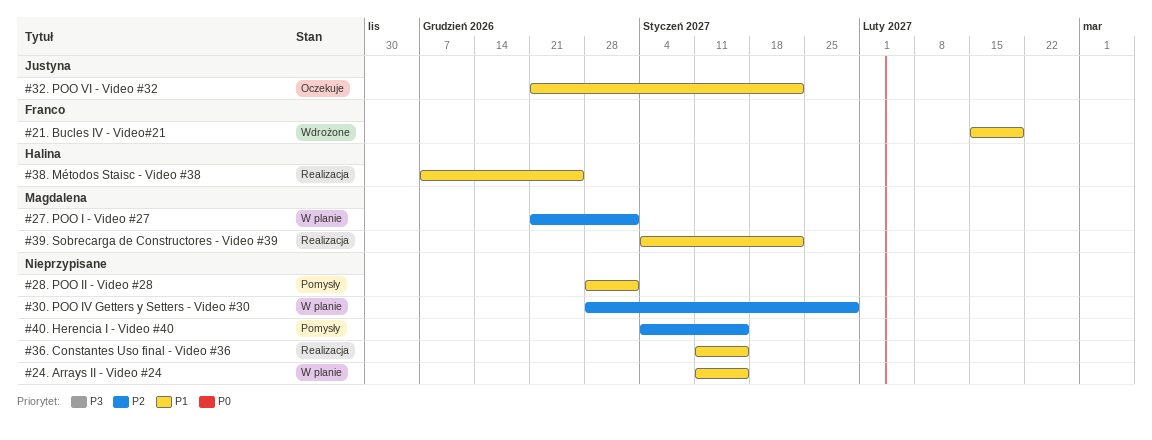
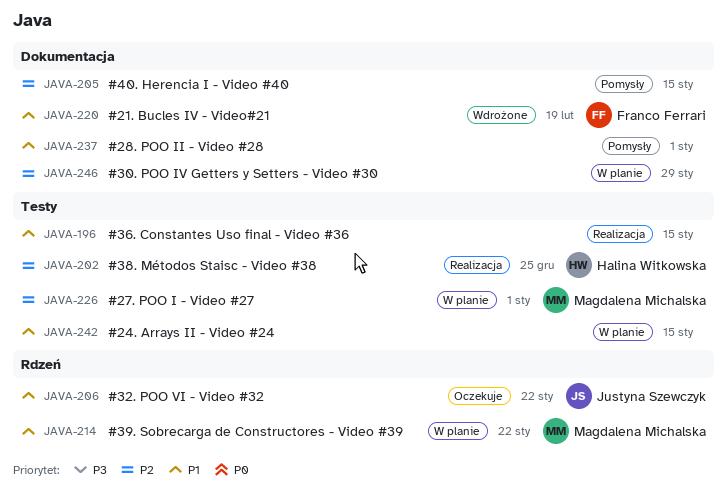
#38. Métodos Staisc - Video #38, priority: P1 -> P2
#39. Sobrecarga de Constructores - Video #39, status: Realizacja -> W planie

